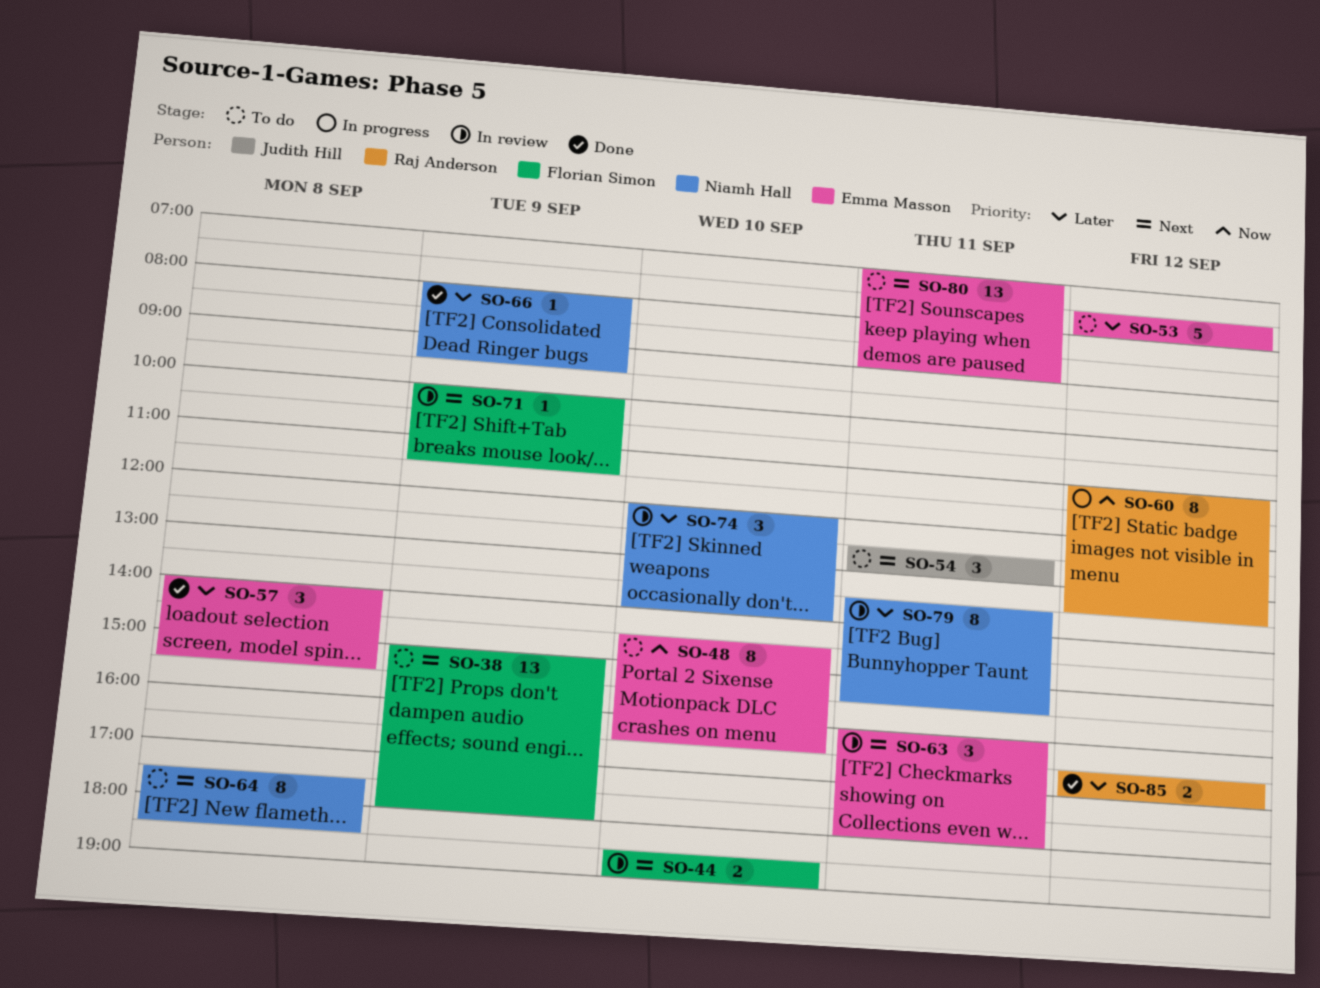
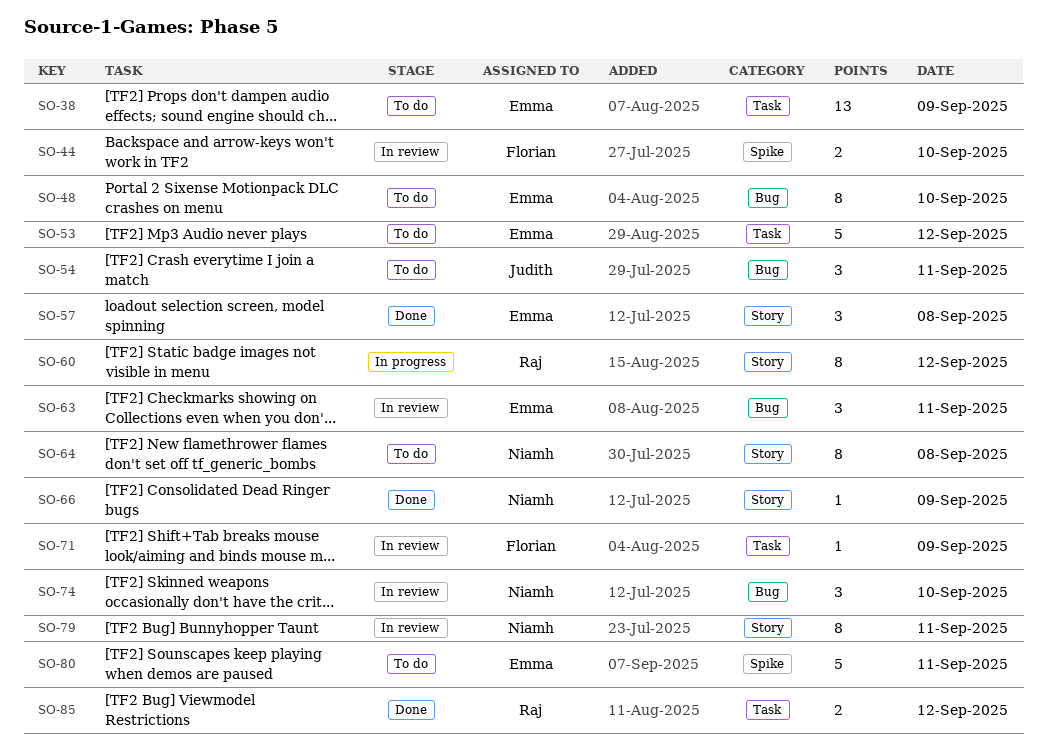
SO-38, owner: Florian Simon -> Emma Masson
SO-80, estimate: 13 -> 5

